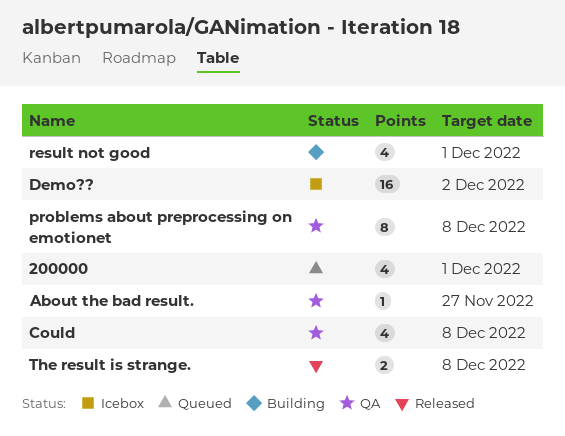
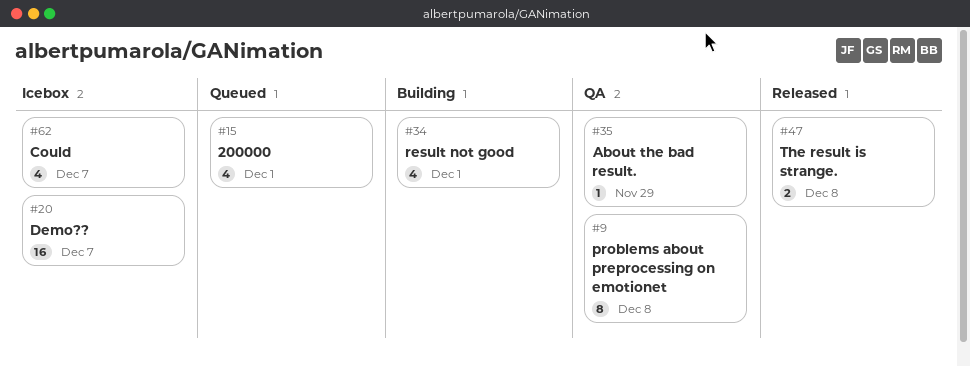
About the bad result., due: Nov 27 -> Nov 29
Could, status: QA -> Icebox
Could, due: Dec 8 -> Dec 7
Demo??, due: Dec 2 -> Dec 7

